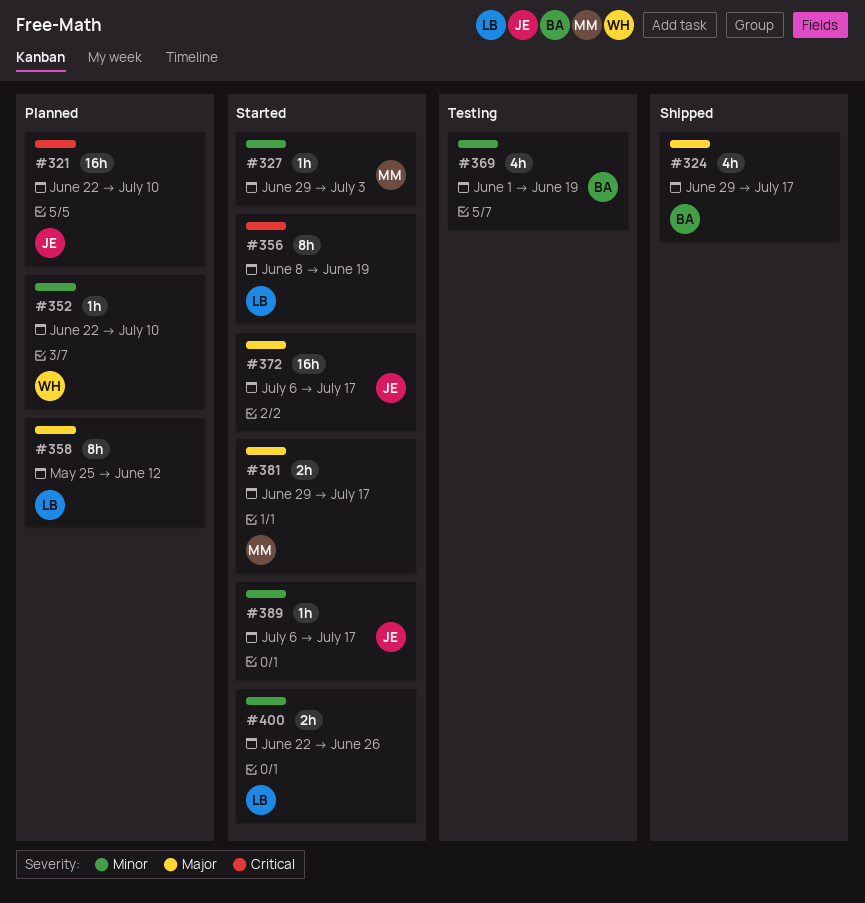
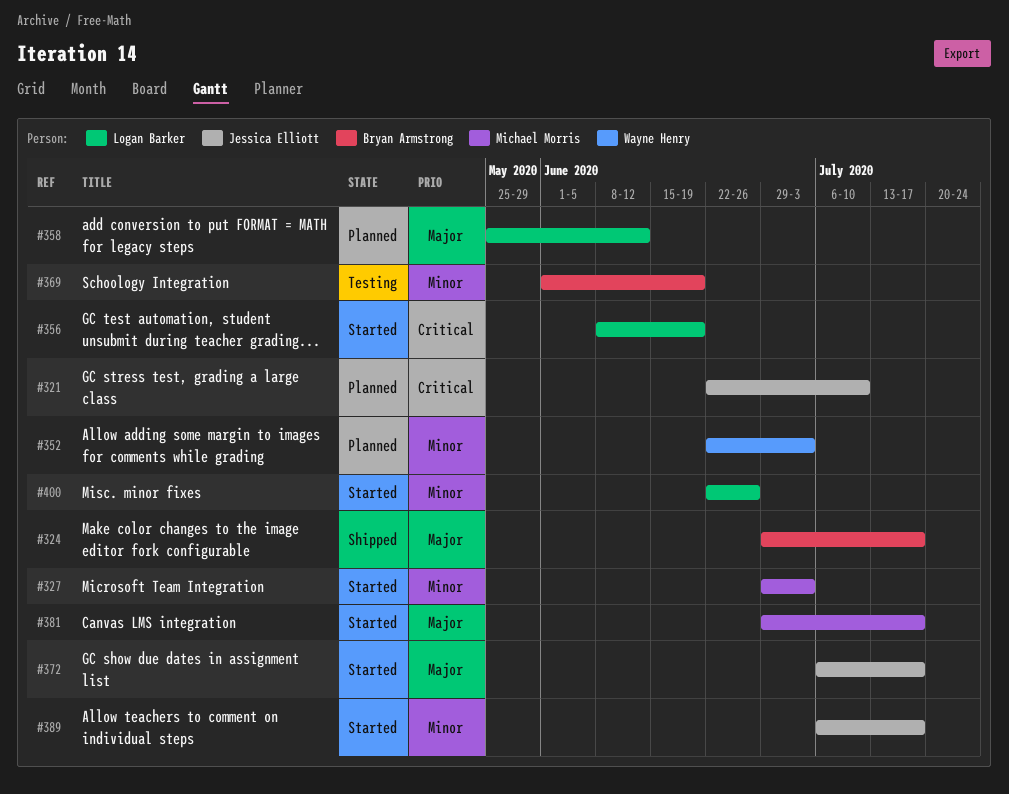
#352, due: Jul 10 -> Jul 3

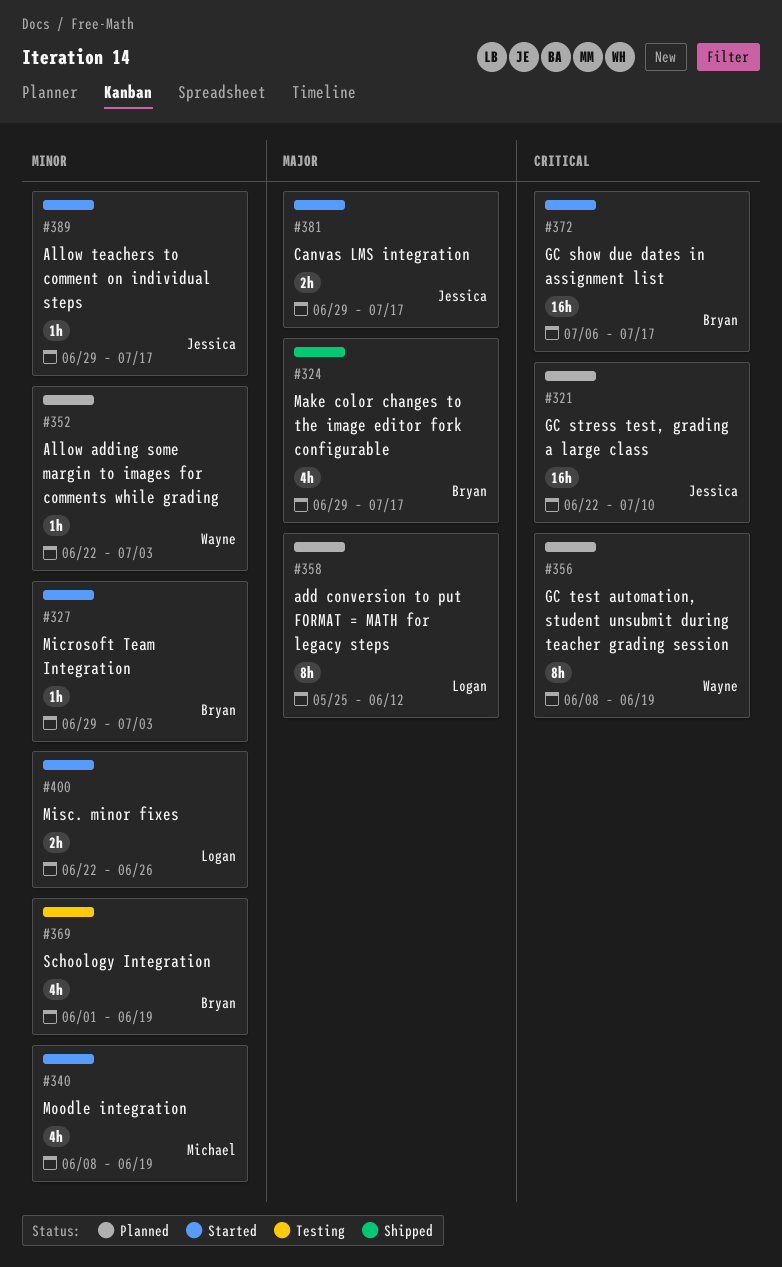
#327, owner: Michael Morris -> Bryan Armstrong
#340: none -> present
#356, status: Started -> Planned
#356, owner: Logan Barker -> Wayne Henry
#372, owner: Jessica Elliott -> Bryan Armstrong
#372, priority: Major -> Critical
#381, owner: Michael Morris -> Jessica Elliott
#389, start: Jul 6 -> Jun 29

